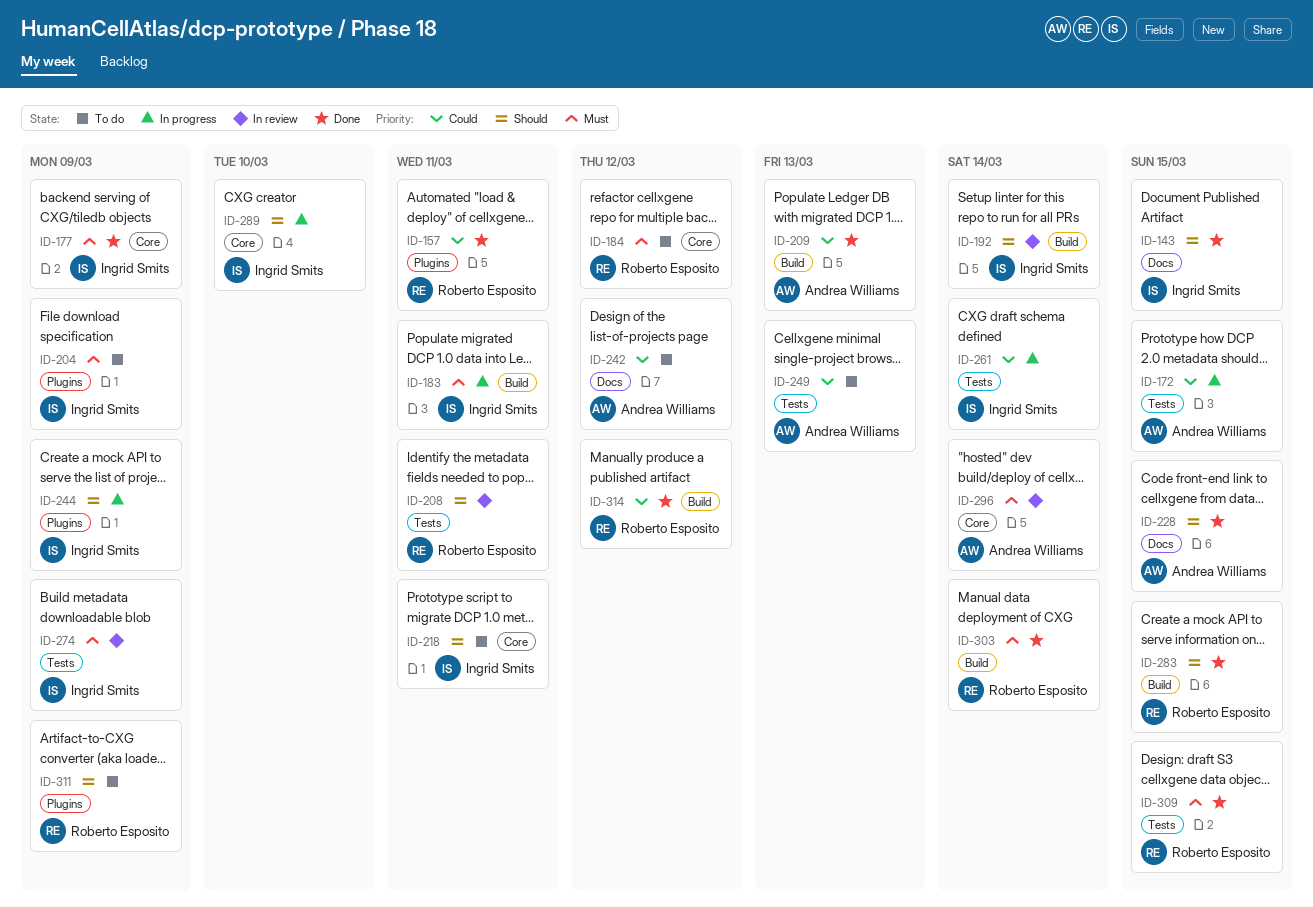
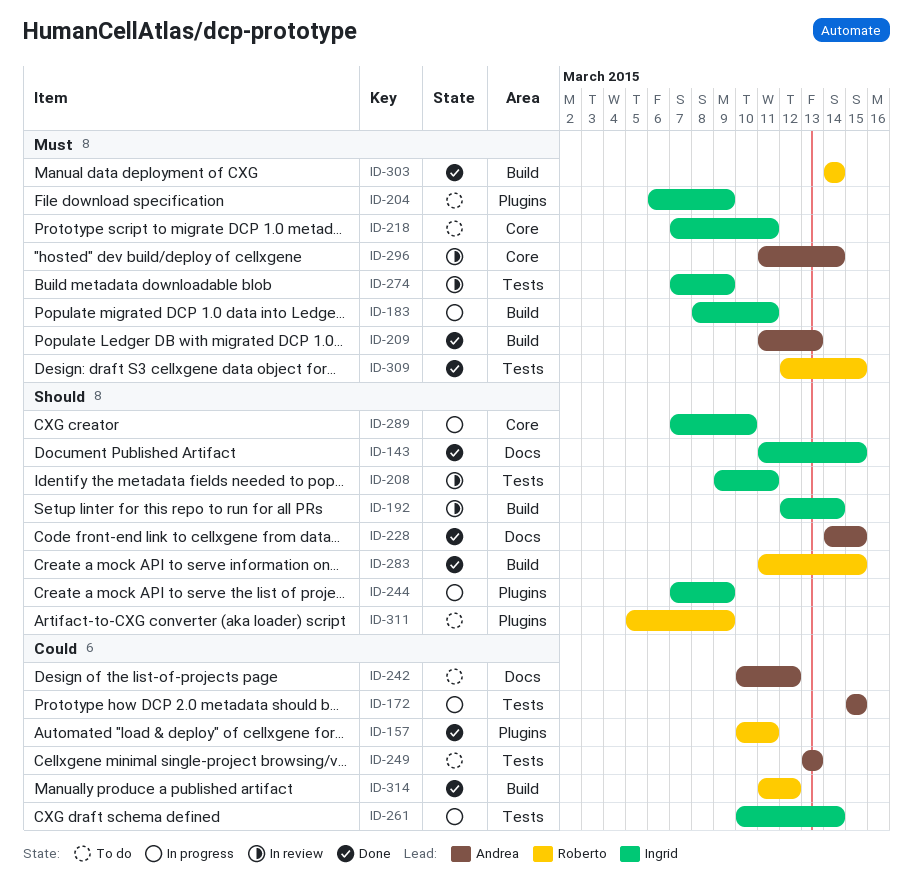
ID-177: present -> none
ID-184: present -> none
ID-208, owner: Roberto Esposito -> Ingrid Smits
ID-209, priority: Could -> Must
ID-218, priority: Should -> Must

